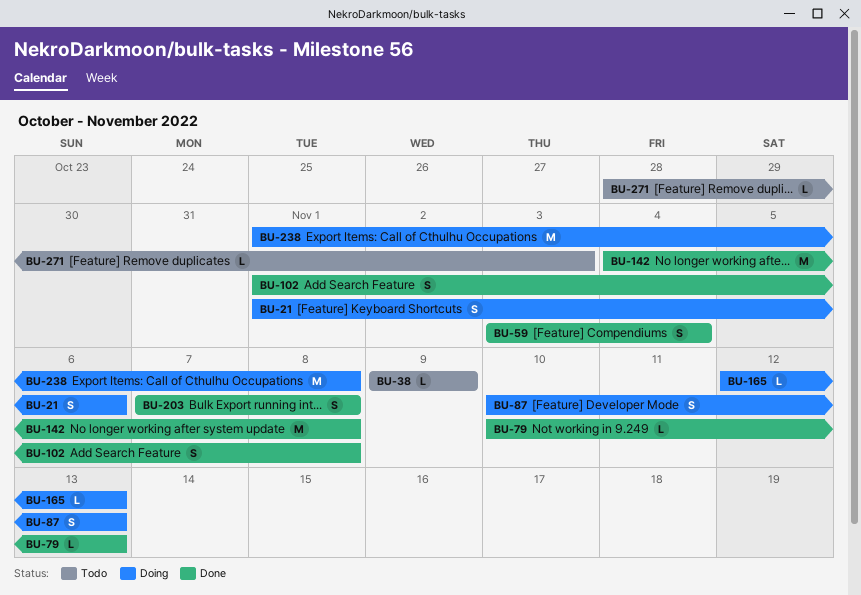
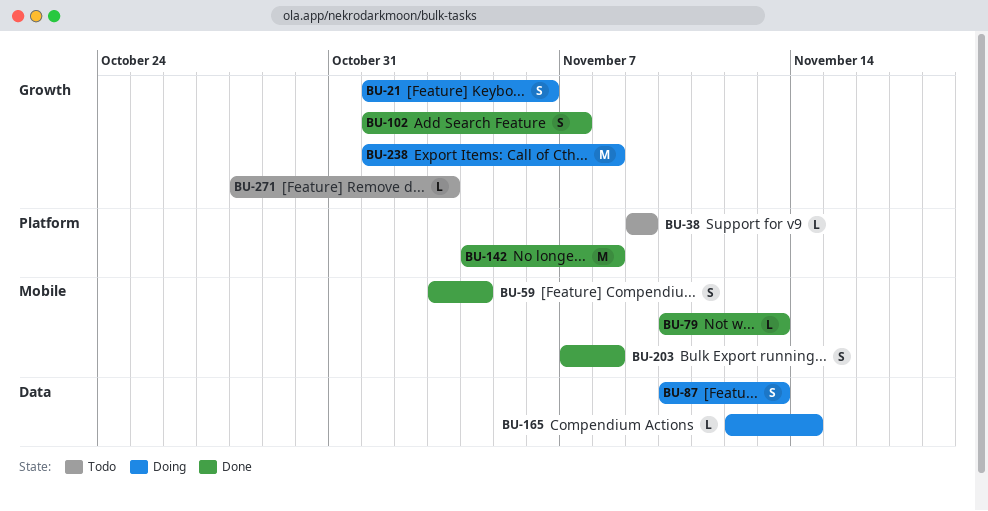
BU-102, due: Nov 8 -> Nov 7
BU-165, due: Nov 13 -> Nov 14

